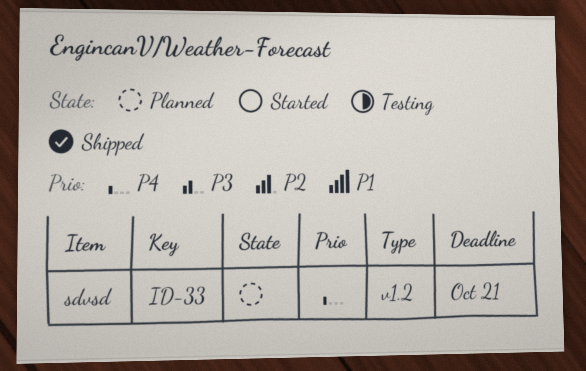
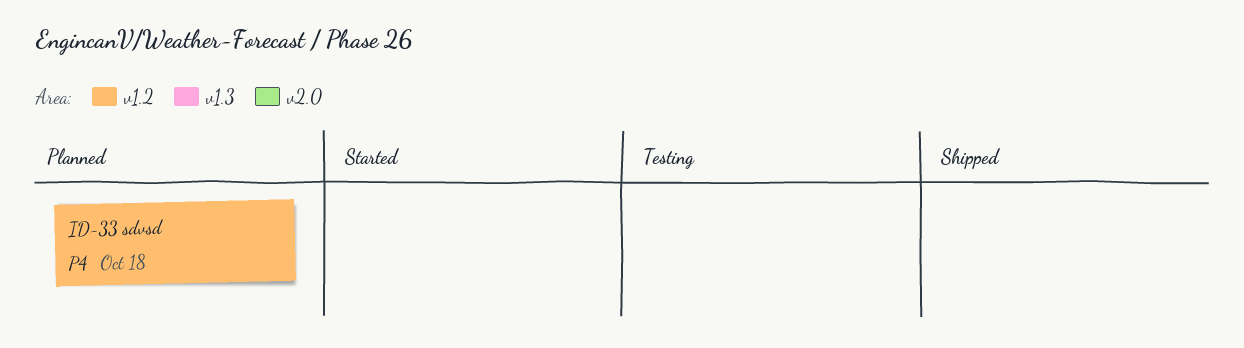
ID-33, due: Oct 21 -> Oct 18

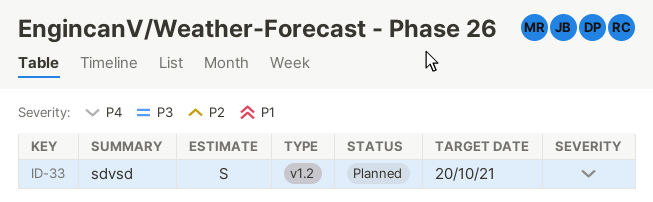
ID-33, due: Oct 18 -> Oct 20

